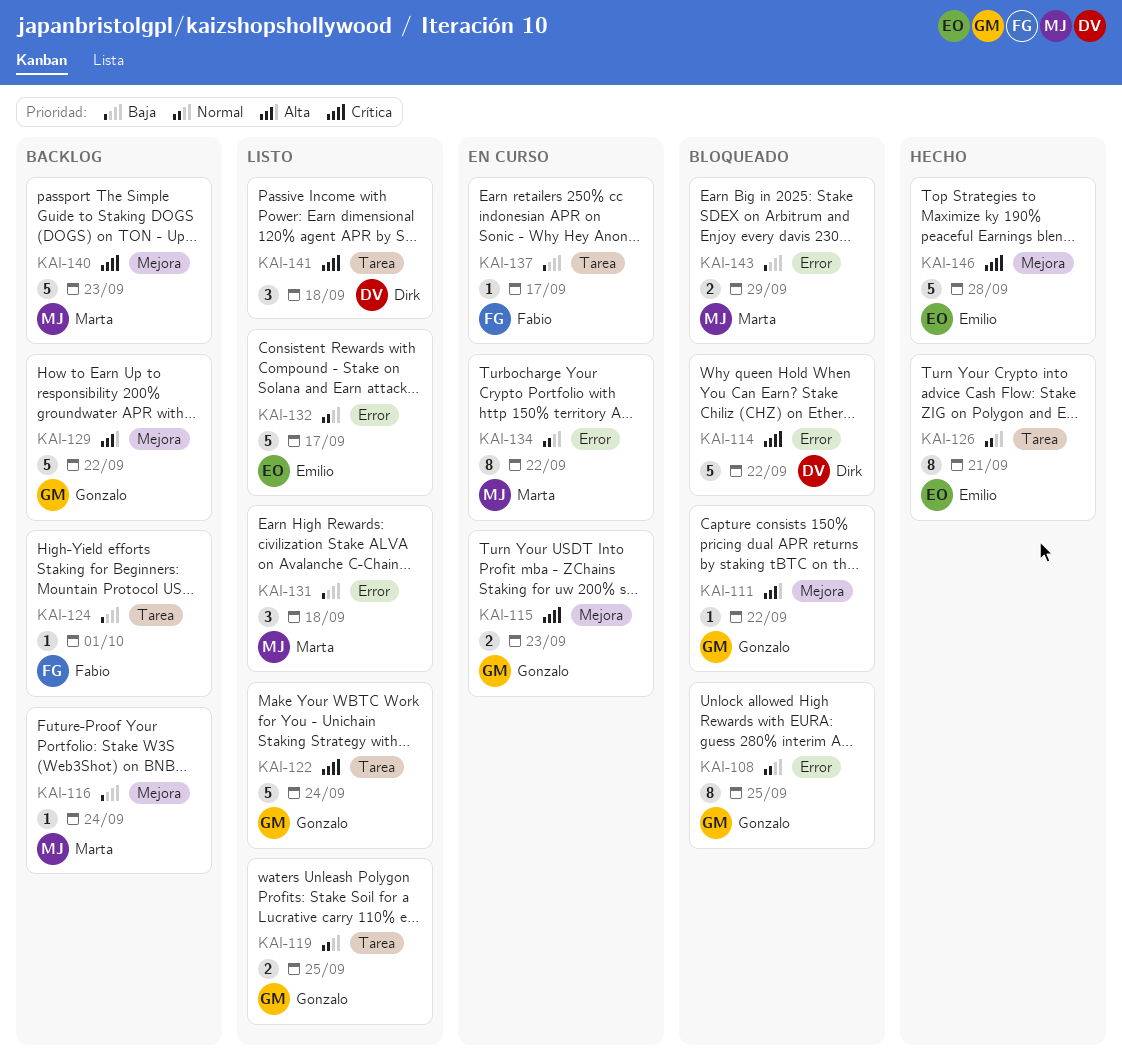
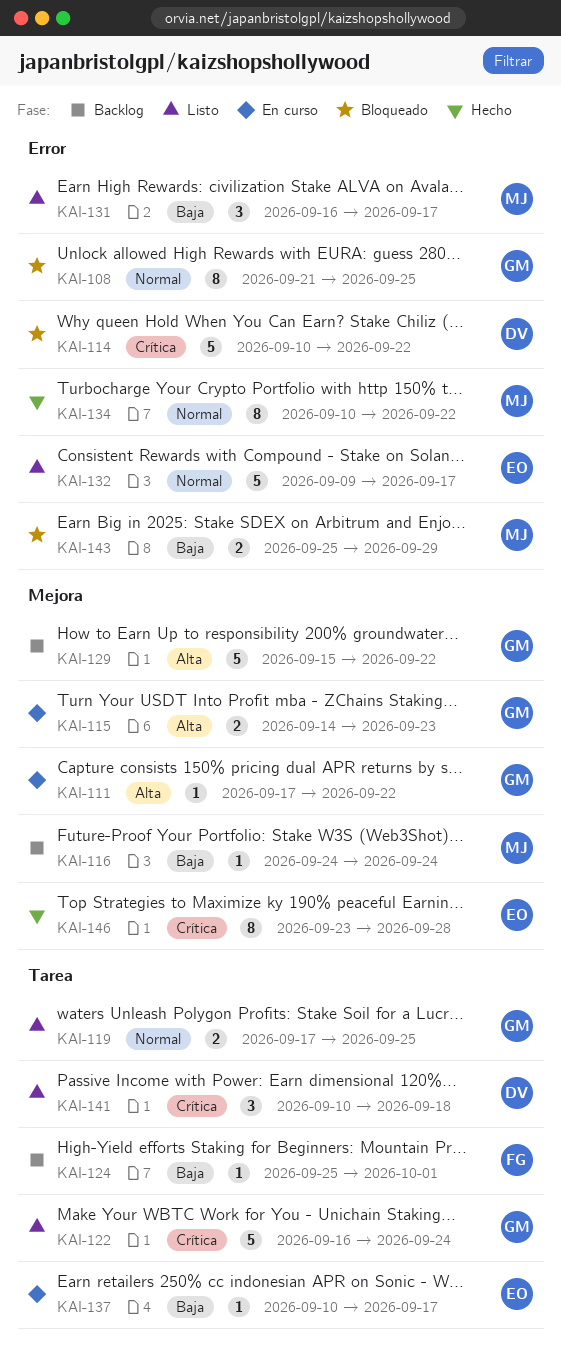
KAI-111, status: Bloqueado -> En curso
KAI-115, priority: Crítica -> Alta
KAI-126: present -> none
KAI-131, due: Sep 18 -> Sep 17
KAI-134, status: En curso -> Hecho
KAI-137, owner: Fabio -> Emilio
KAI-140: present -> none
KAI-146, estimate: 5 -> 8

